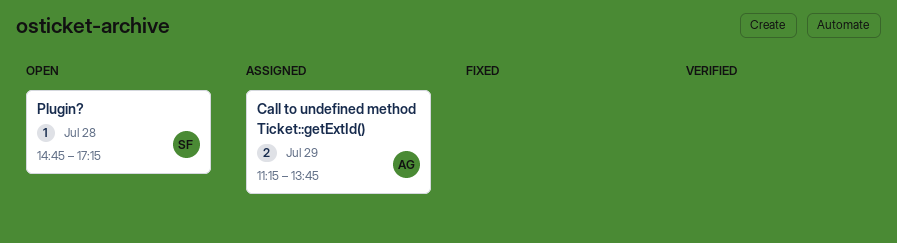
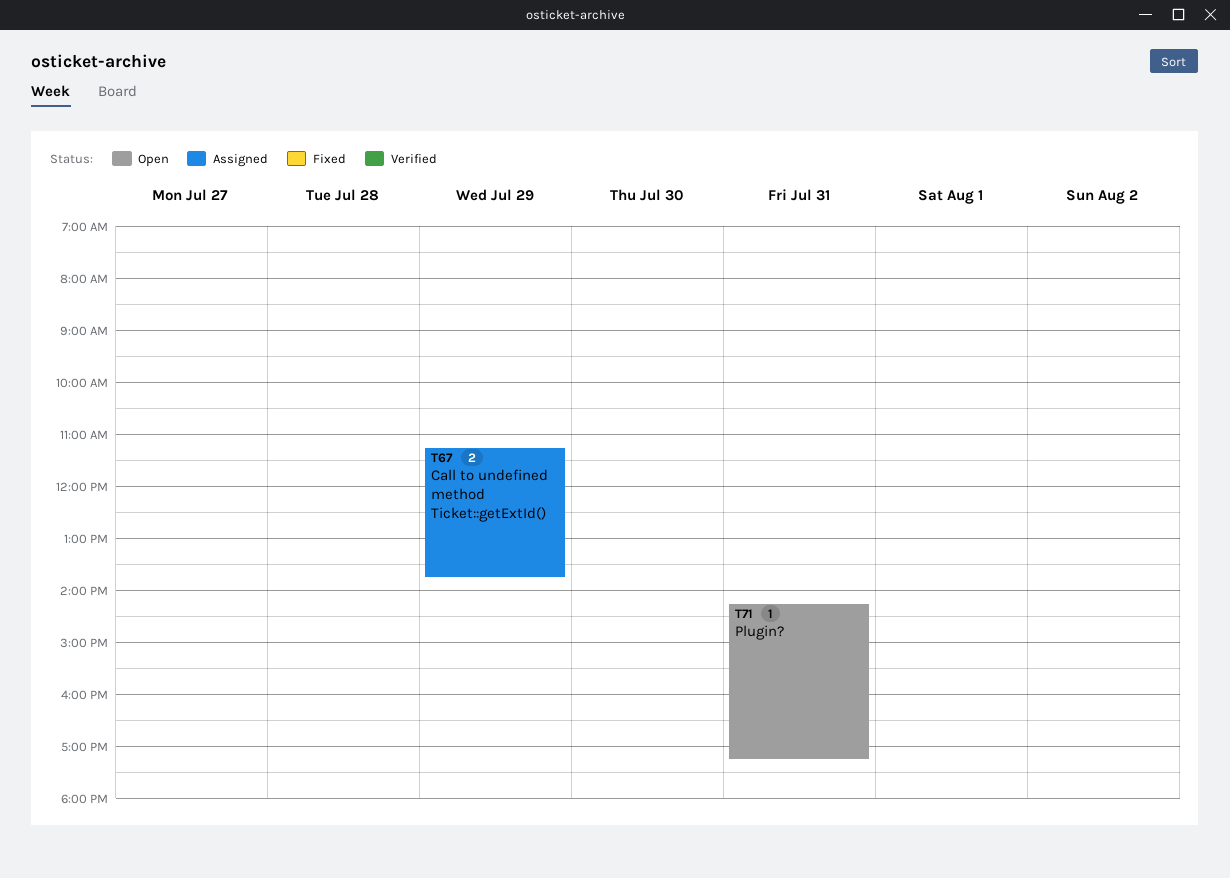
Plugin?, day: Jul 28 -> Jul 31
Plugin?, begins: 14:45 -> 14:15

